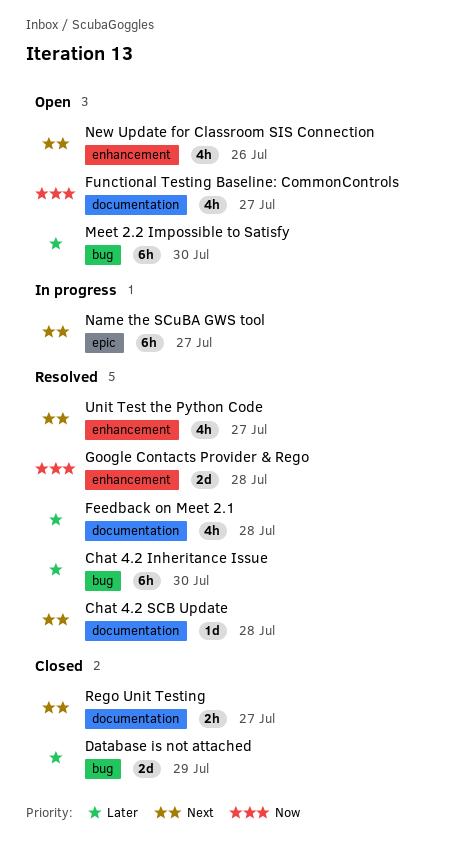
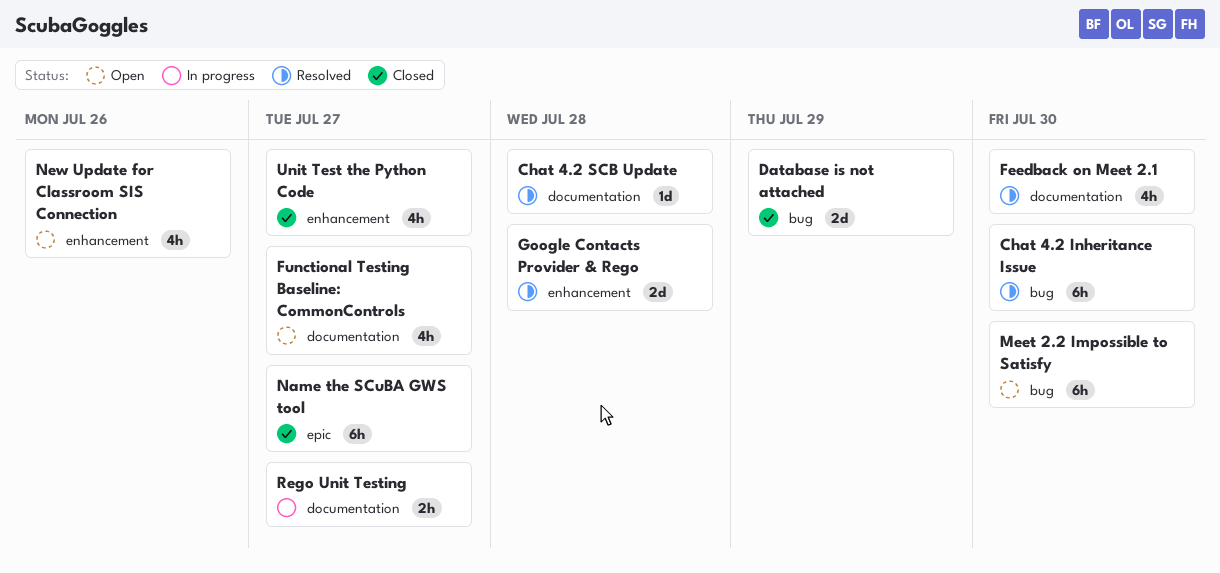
Feedback on Meet 2.1, due: Jul 28 -> Jul 30
Name the SCuBA GWS tool, status: In progress -> Closed
Rego Unit Testing, status: Closed -> In progress
Unit Test the Python Code, status: Resolved -> Closed

